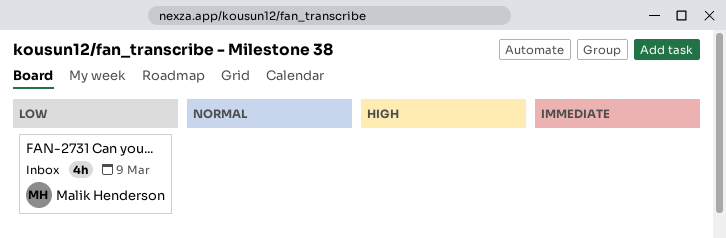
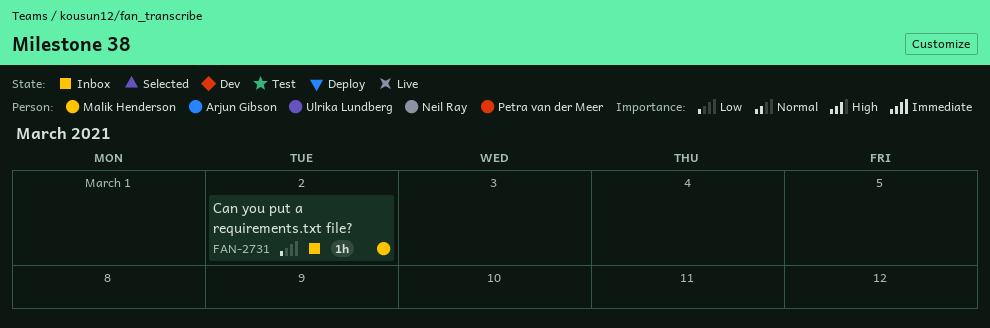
FAN-2731, estimate: 4h -> 1h
FAN-2731, due: Mar 9 -> Mar 2

